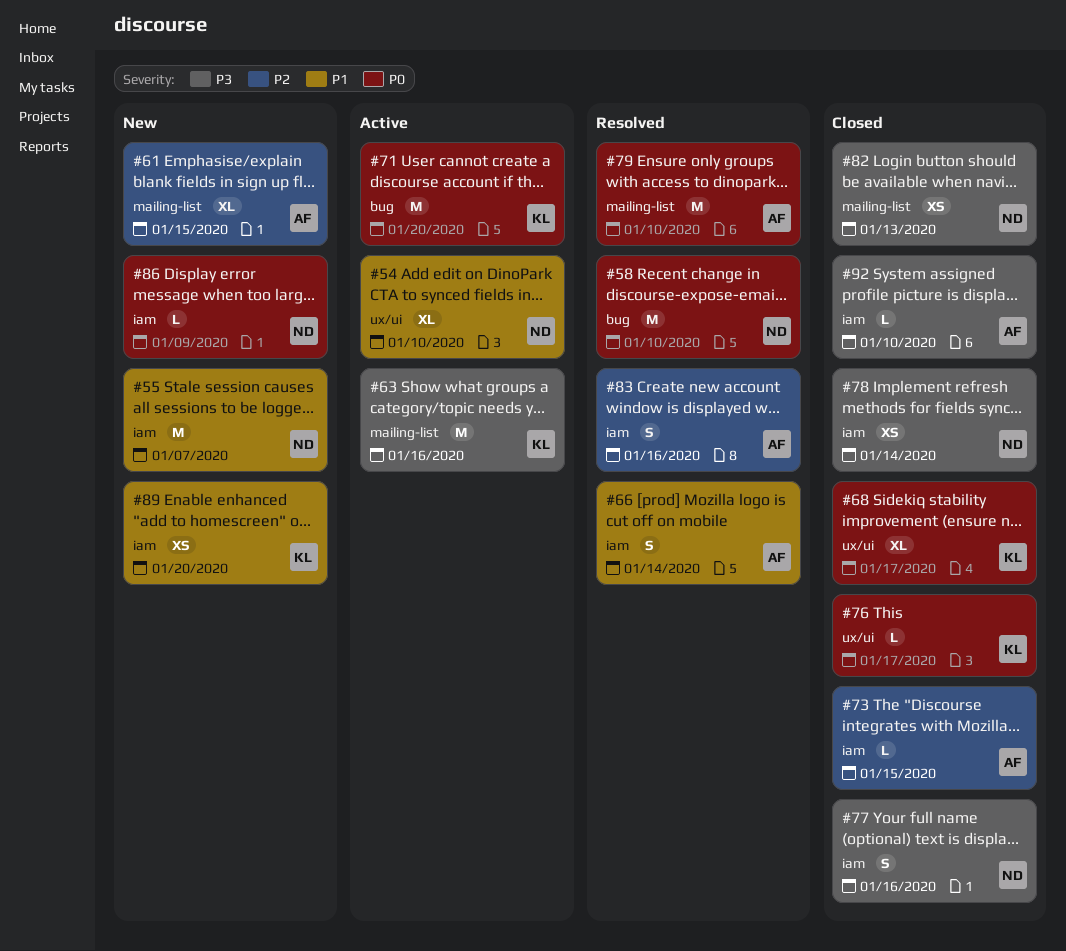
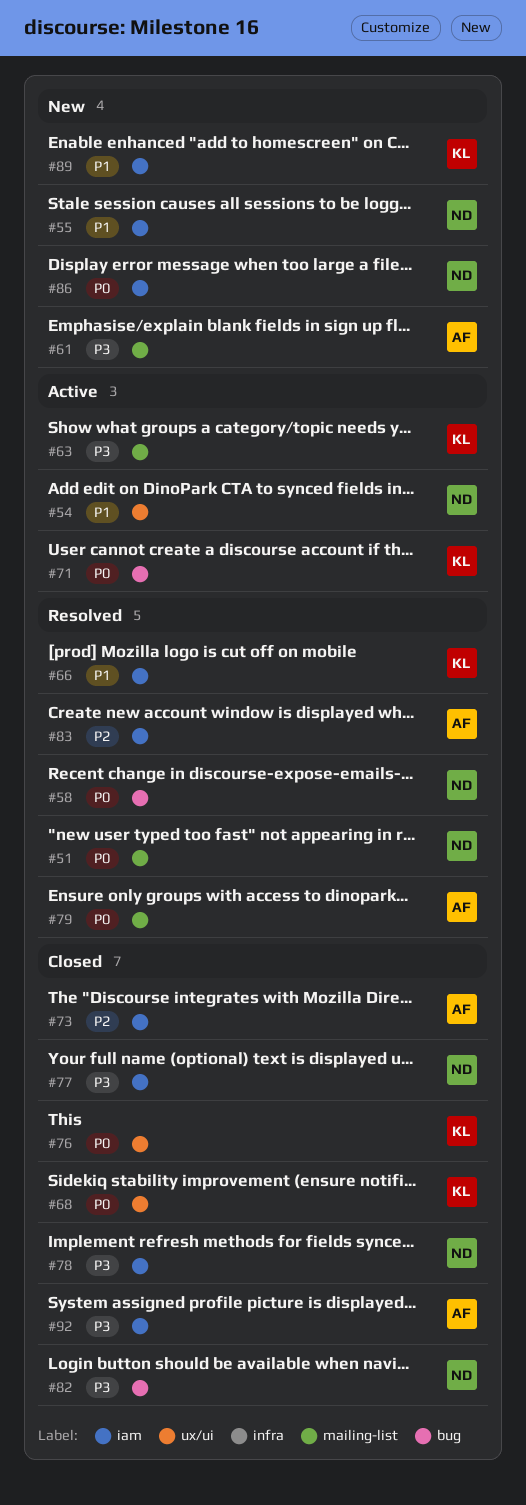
#51: none -> present
#61, priority: P2 -> P3
#66, owner: AF -> KL
#82, label: mailing-list -> bug

